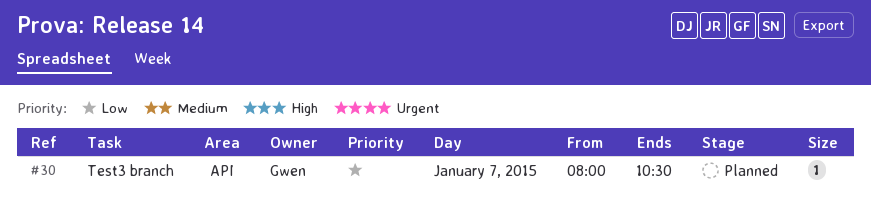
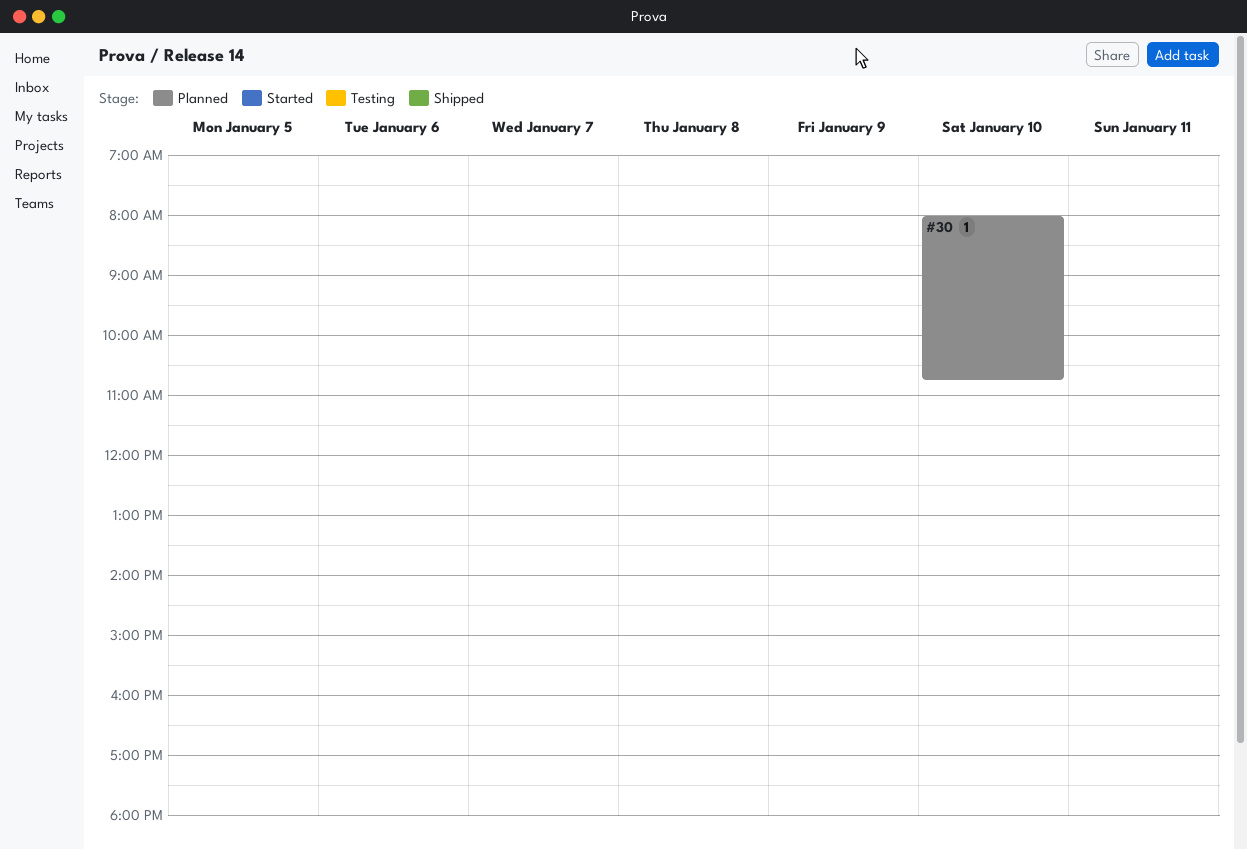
#30, day: Jan 7 -> Jan 10
#30, ends: 10:30 -> 10:45

